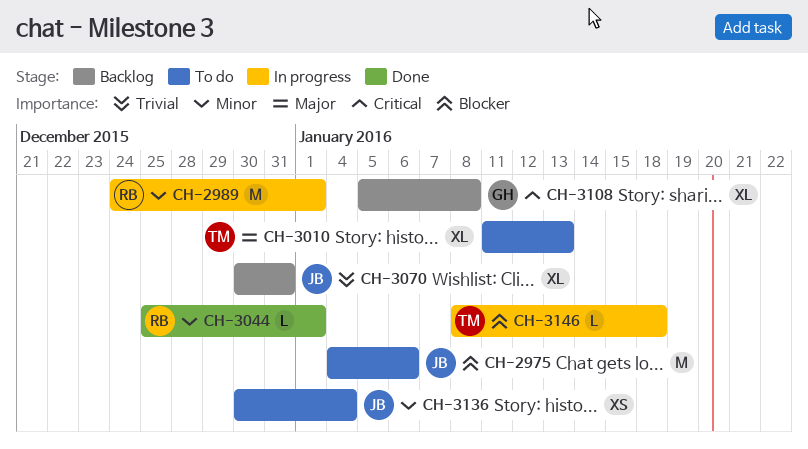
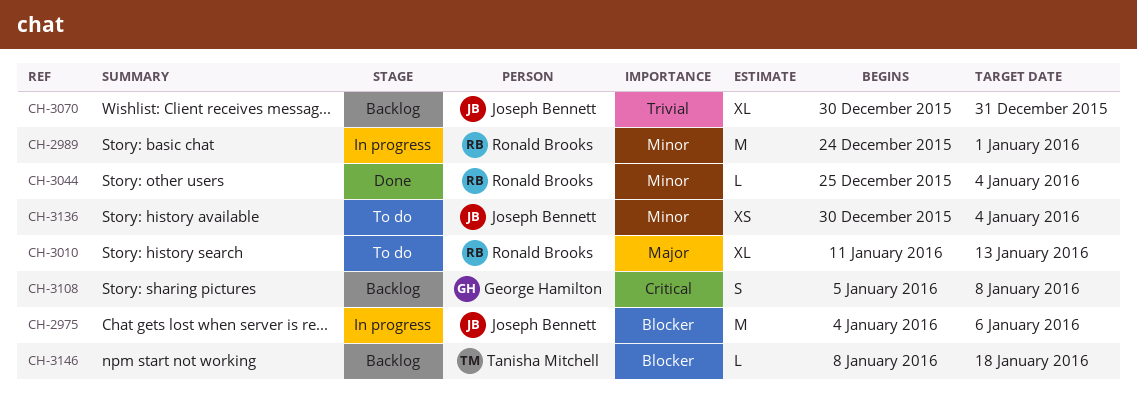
CH-2975, status: To do -> In progress
CH-3010, owner: Tanisha Mitchell -> Ronald Brooks
CH-3044, due: Jan 1 -> Jan 4
CH-3108, estimate: XL -> S
CH-3146, status: In progress -> Backlog

